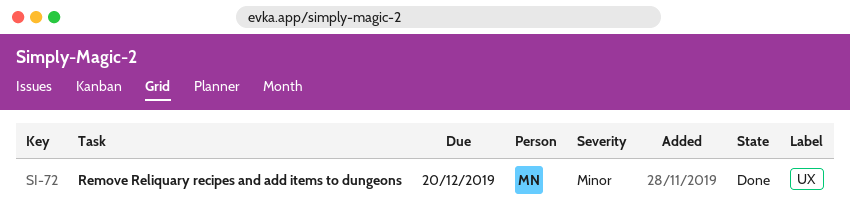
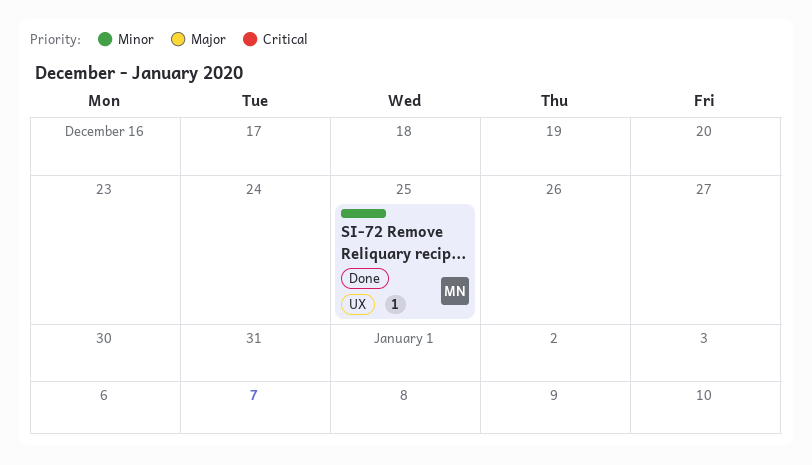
SI-72, due: Dec 20 -> Dec 25

